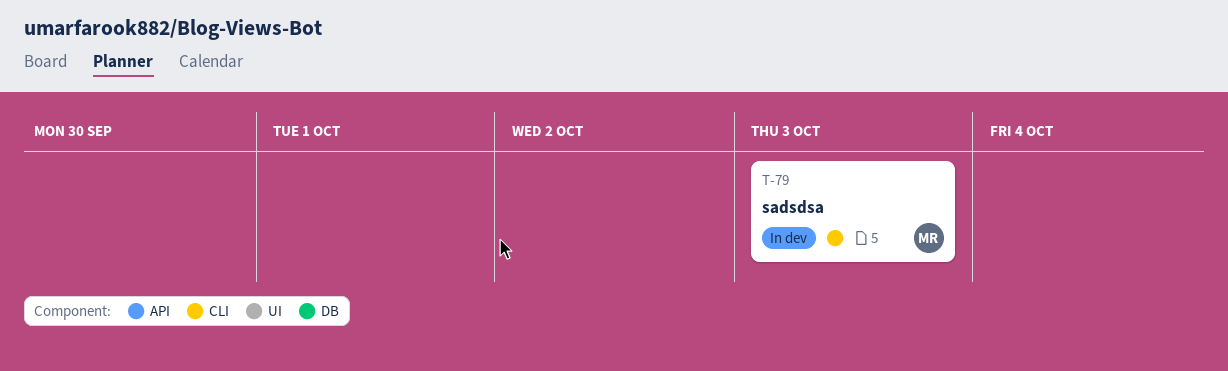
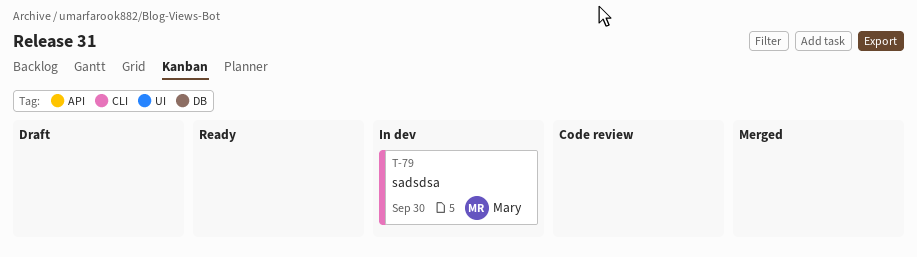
T-79, due: Oct 3 -> Sep 30

